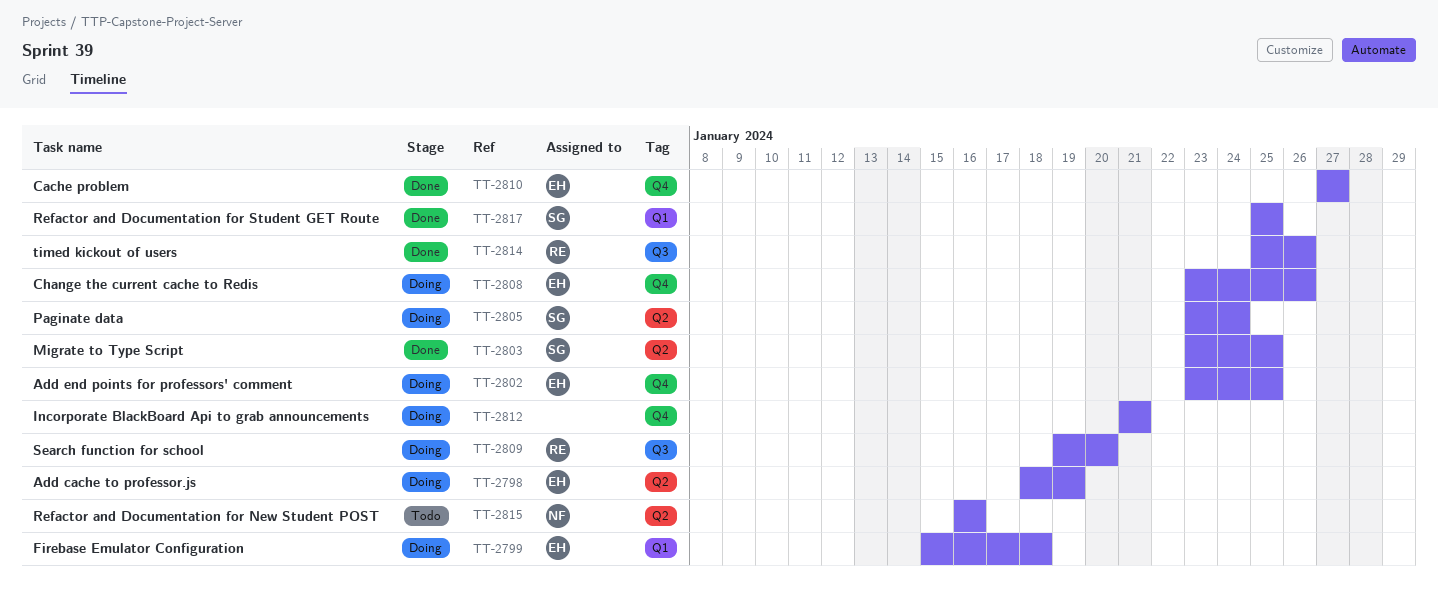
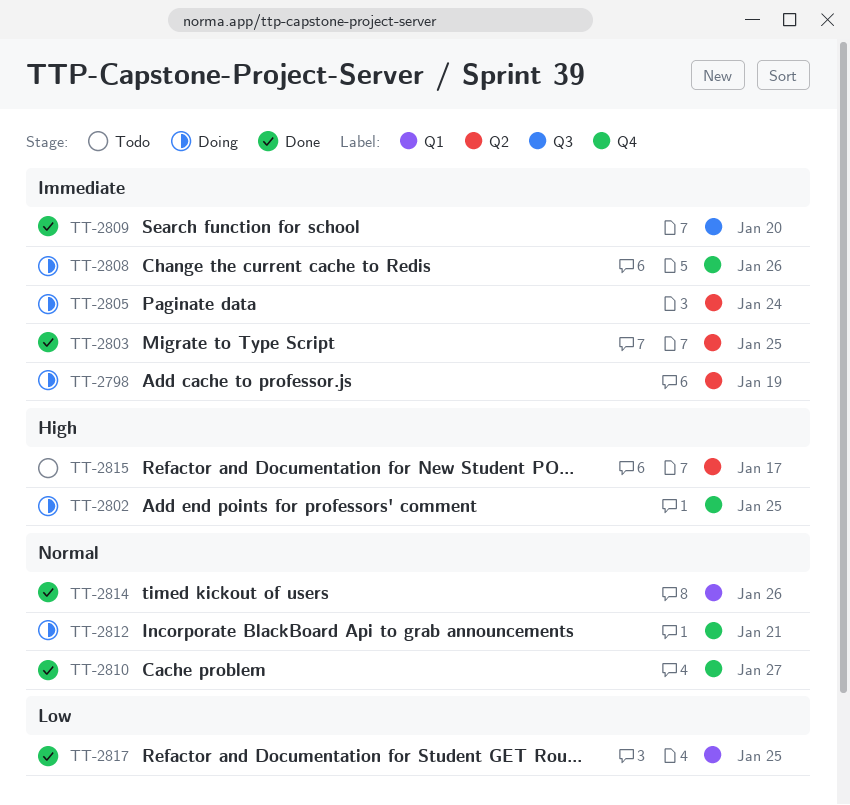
TT-2799: present -> none
TT-2809, status: Doing -> Done
TT-2814, label: Q3 -> Q1
TT-2815, due: Jan 16 -> Jan 17

